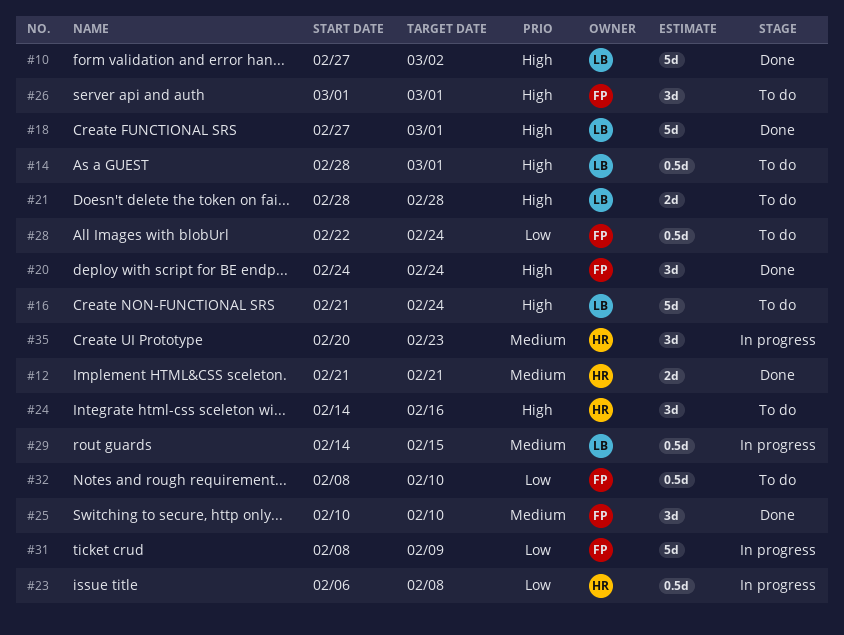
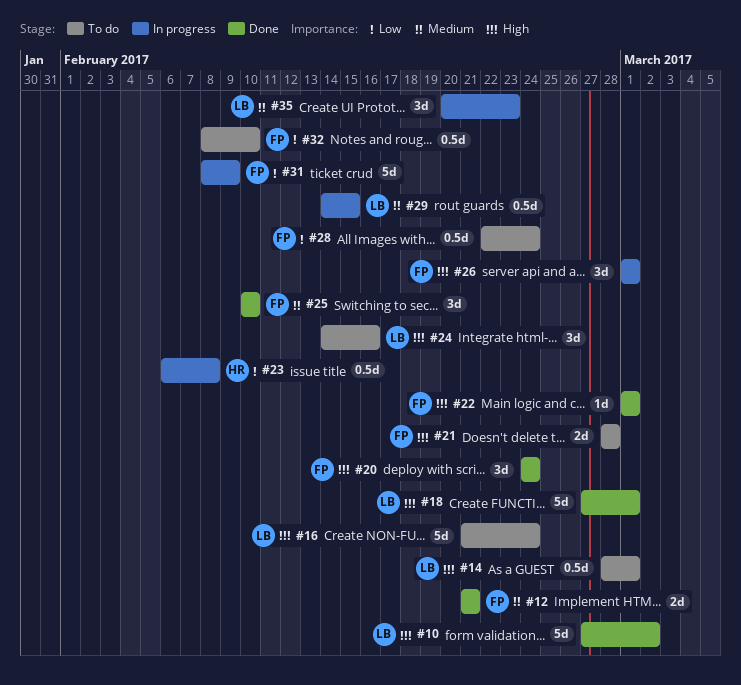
#12, owner: HR -> FP
#21, owner: LB -> FP
#22: none -> present
#24, owner: HR -> LB
#26, status: To do -> In progress
#35, owner: HR -> LB

